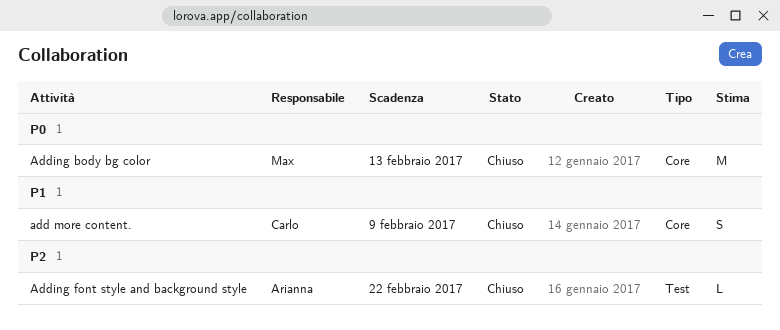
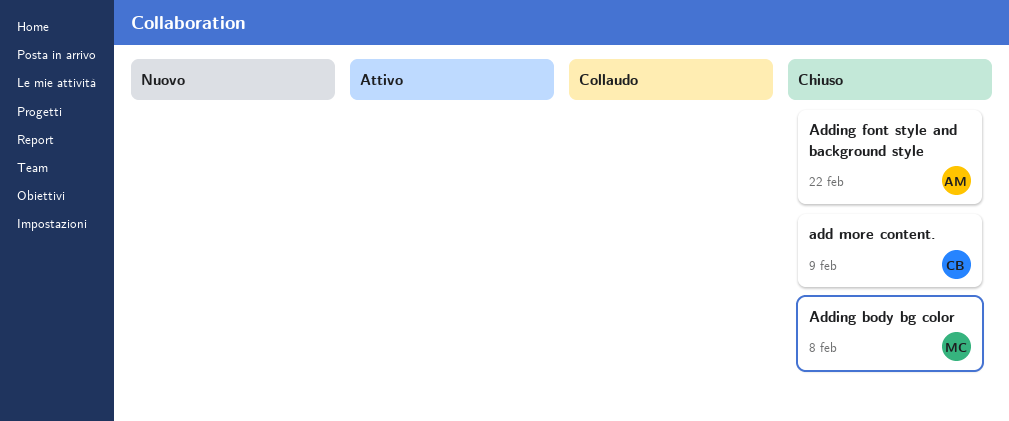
Adding body bg color, due: Feb 13 -> Feb 8

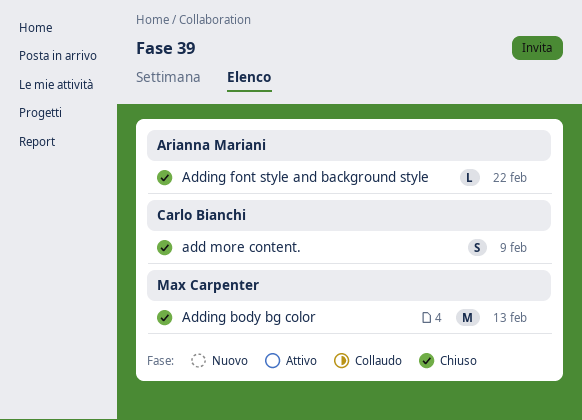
Adding body bg color, due: Feb 8 -> Feb 13

